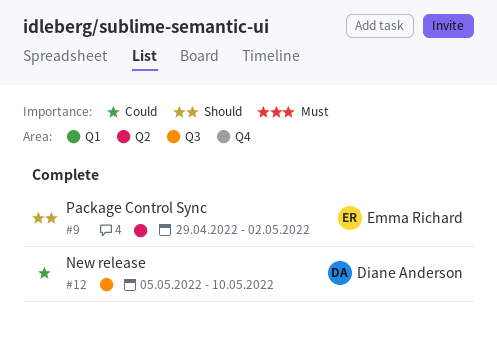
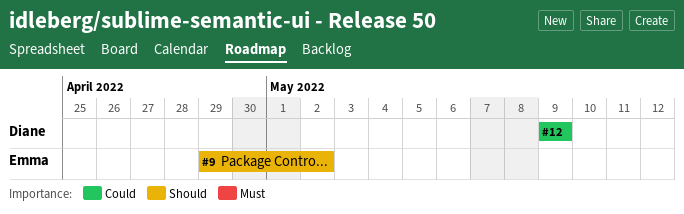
#12, start: May 5 -> May 9
#12, due: May 10 -> May 9

